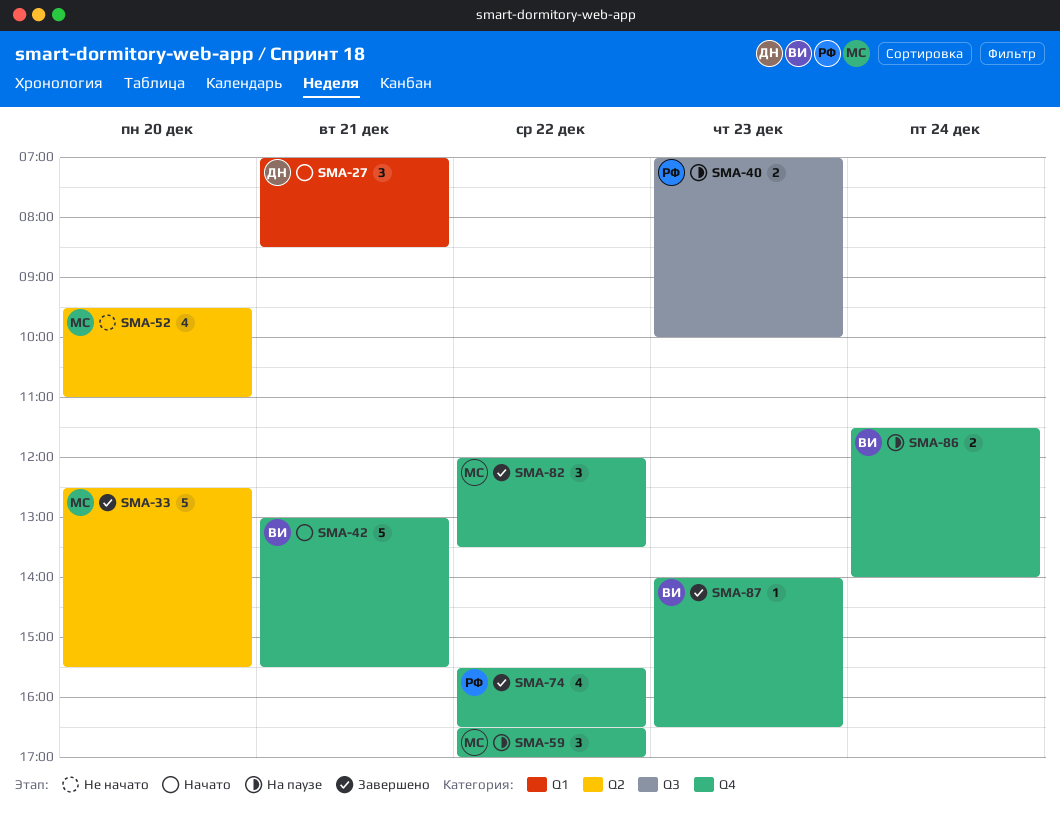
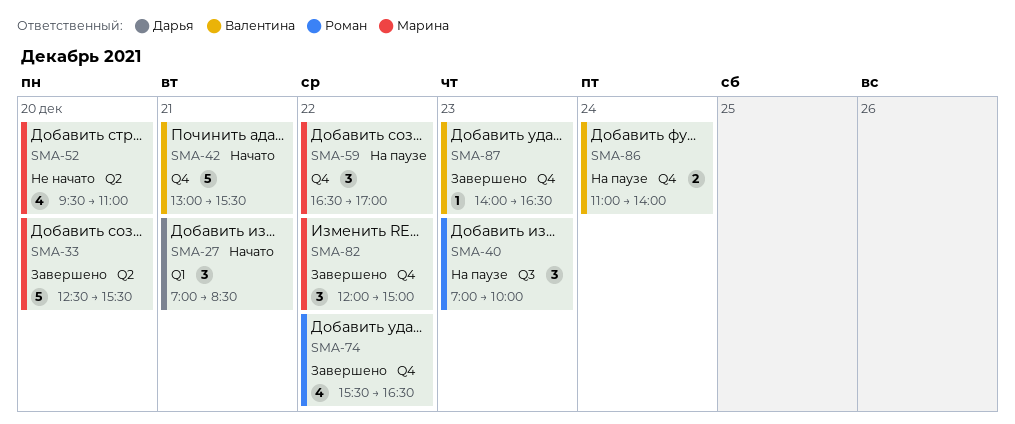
SMA-40, estimate: 2 -> 3
SMA-82, ends: 13:30 -> 15:00
SMA-86, begins: 11:30 -> 11:00

